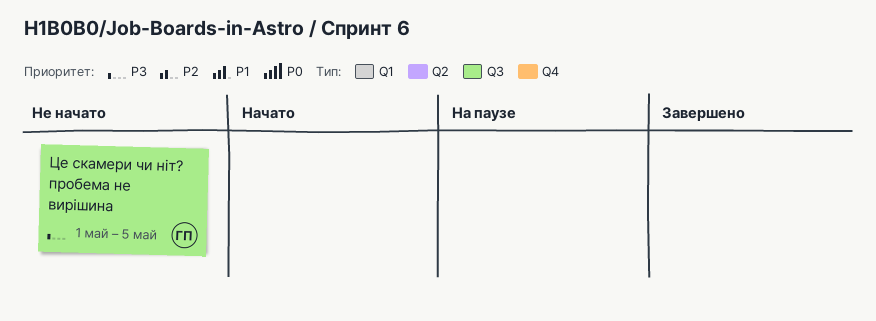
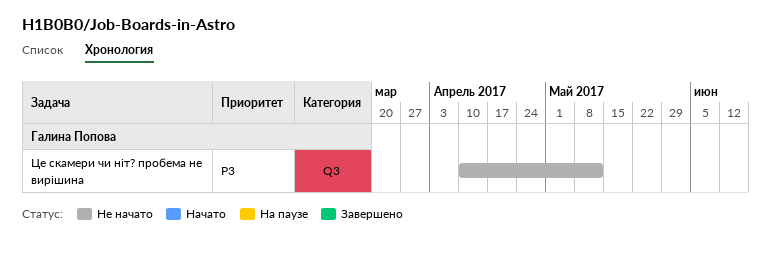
Це скамери чи ніт? пробема не вирішина, start: May 1 -> Apr 10
Це скамери чи ніт? пробема не вирішина, due: May 5 -> May 12

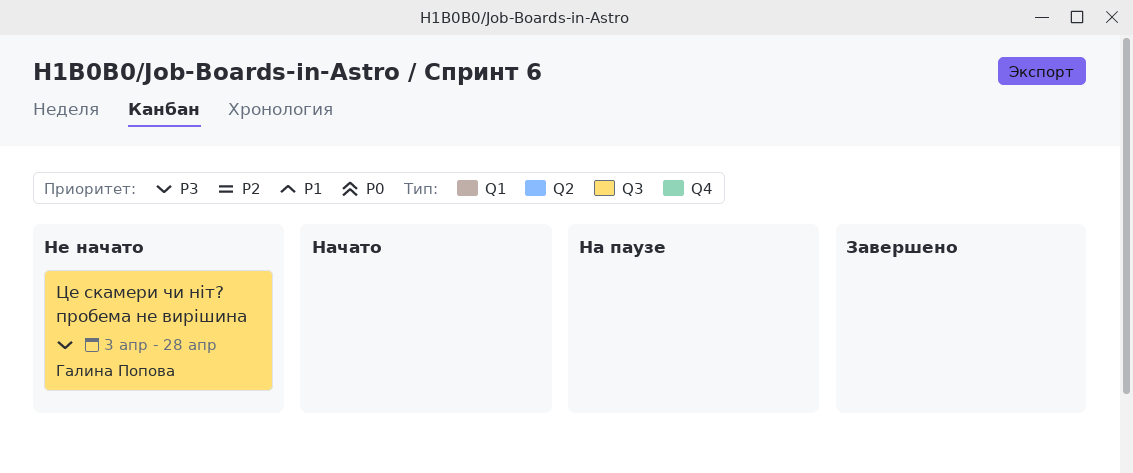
Це скамери чи ніт? пробема не вирішина, start: Apr 10 -> Apr 3
Це скамери чи ніт? пробема не вирішина, due: May 12 -> Apr 28

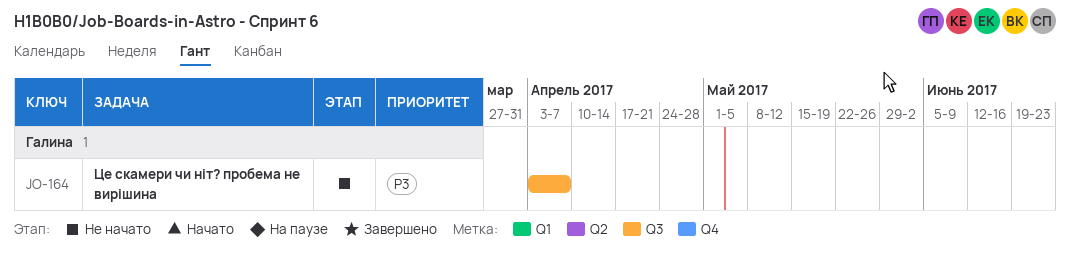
Це скамери чи ніт? пробема не вирішина, due: Apr 28 -> Apr 7

